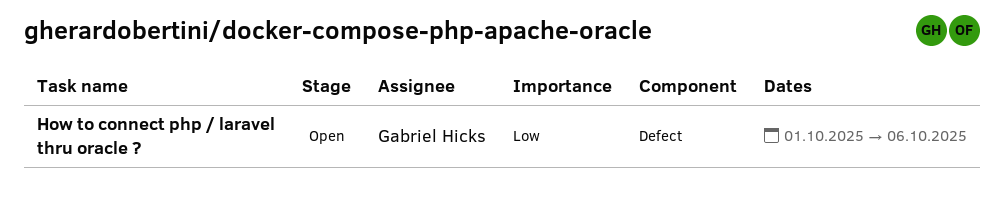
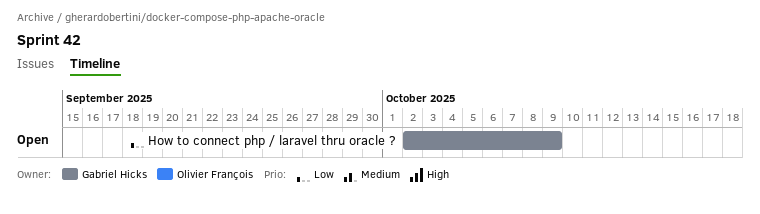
How to connect php / laravel thru oracle ?, start: Oct 1 -> Oct 2
How to connect php / laravel thru oracle ?, due: Oct 6 -> Oct 9

